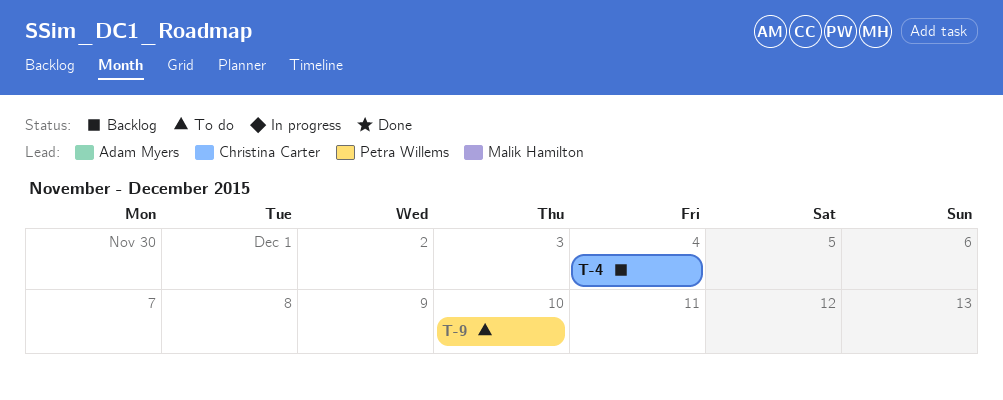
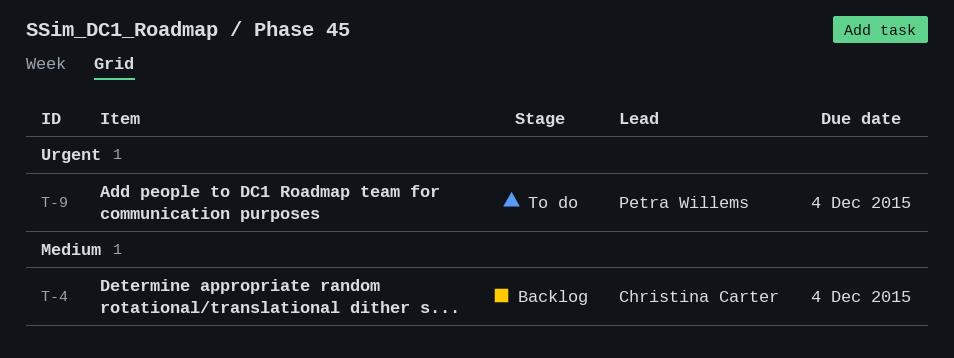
T-9, due: Dec 10 -> Dec 4

